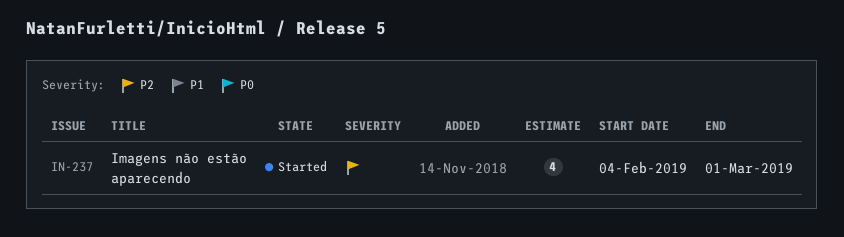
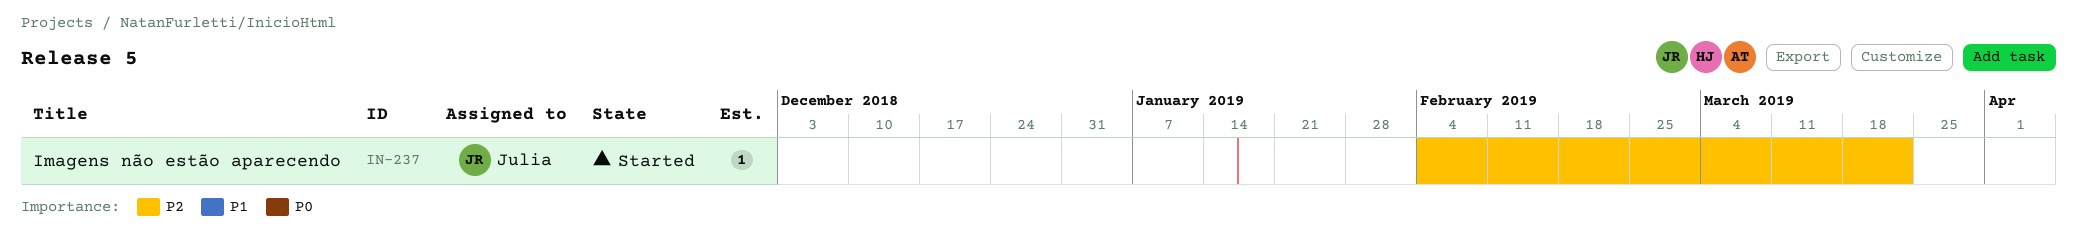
IN-237, estimate: 4 -> 1
IN-237, due: Mar 1 -> Mar 22

